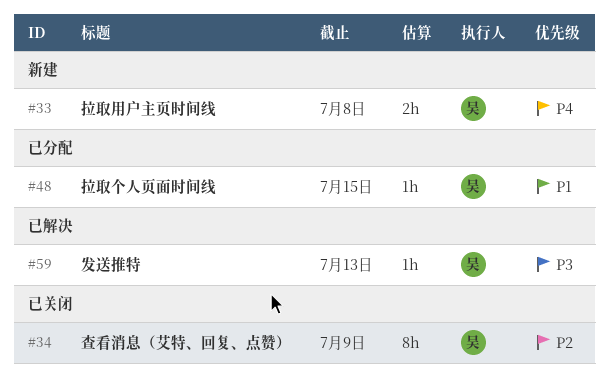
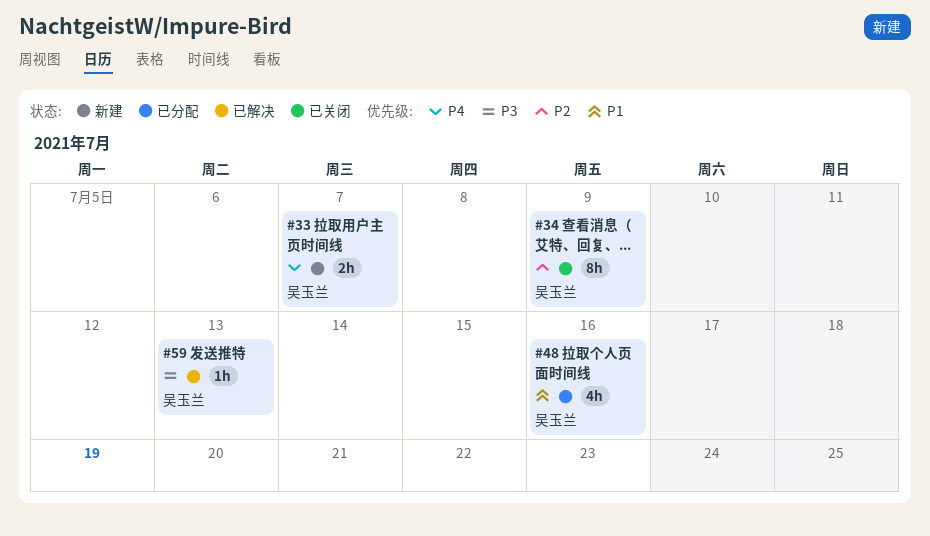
#33, due: Jul 8 -> Jul 7
#48, estimate: 1h -> 4h
#48, due: Jul 15 -> Jul 16

